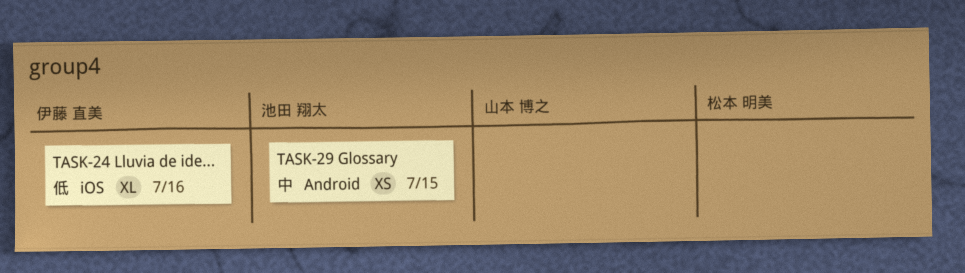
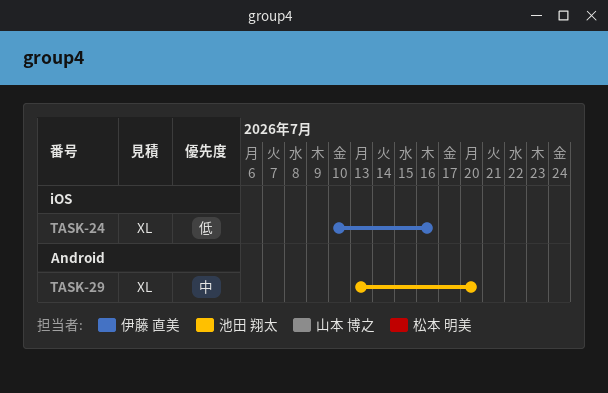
TASK-29, estimate: XS -> XL
TASK-29, due: Jul 15 -> Jul 20

